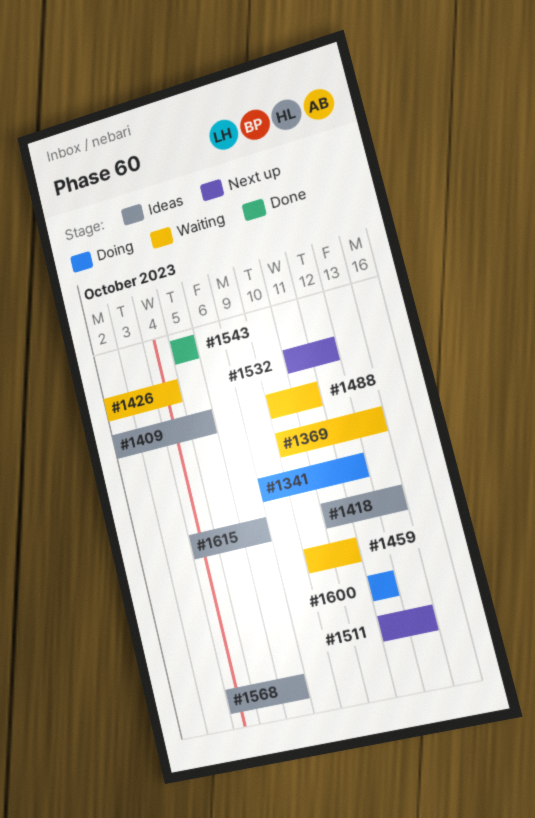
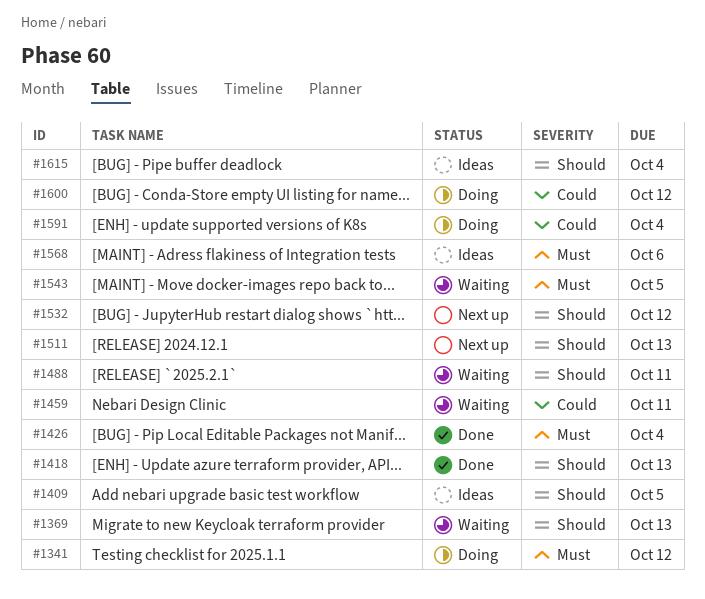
#1418, status: Ideas -> Done
#1426, status: Waiting -> Done
#1543, status: Done -> Waiting
#1591: none -> present
#1615, due: Oct 6 -> Oct 4

